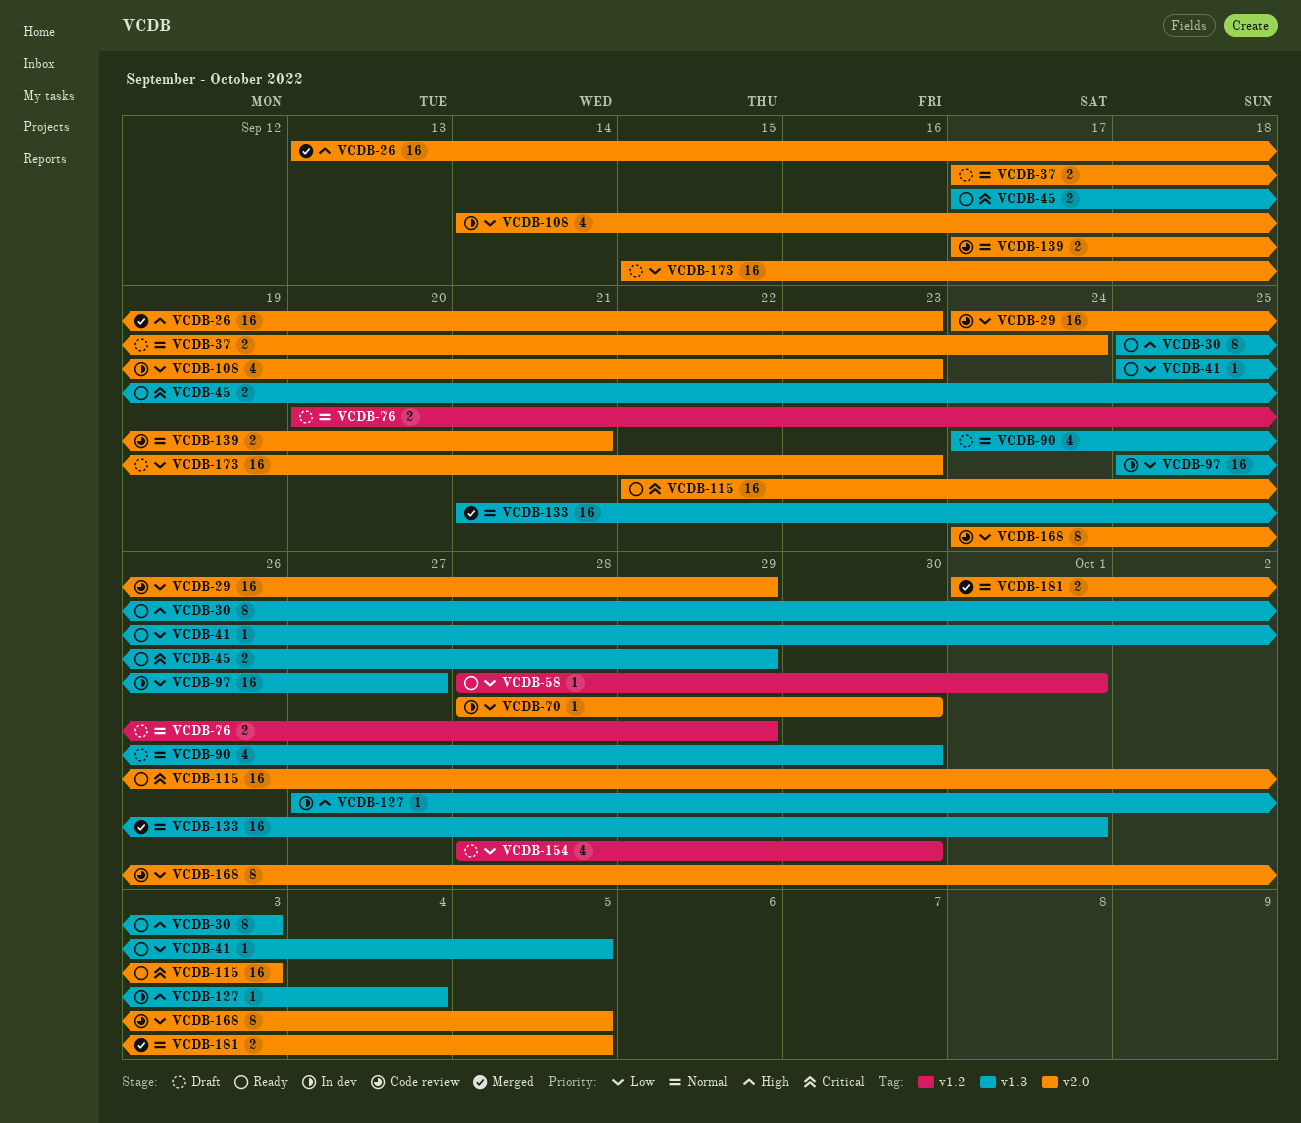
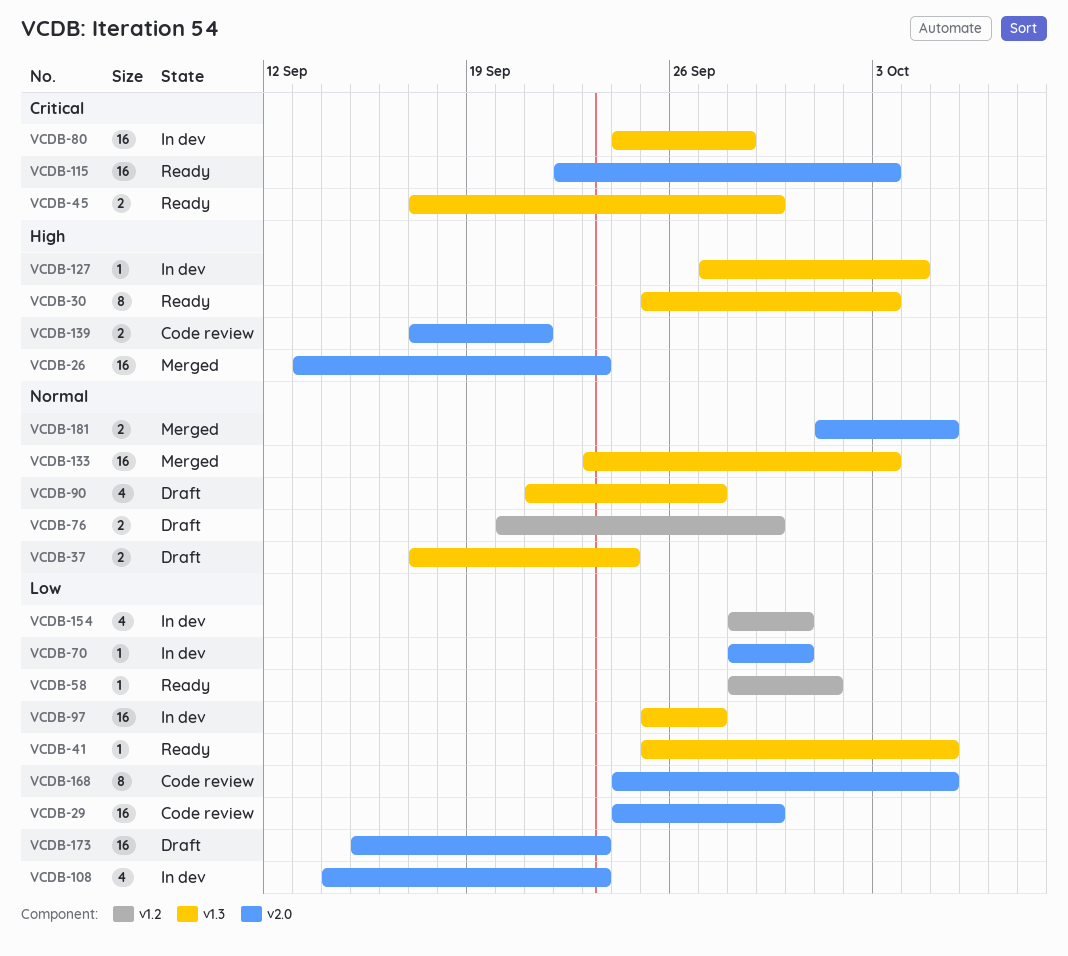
VCDB-37, label: v2.0 -> v1.3
VCDB-80: none -> present
VCDB-90, start: Sep 24 -> Sep 21
VCDB-90, due: Sep 30 -> Sep 27
VCDB-133, start: Sep 21 -> Sep 23
VCDB-133, due: Oct 1 -> Oct 3
VCDB-139, priority: Normal -> High
VCDB-154, status: Draft -> In dev

